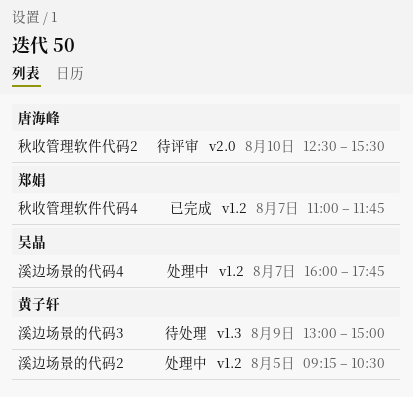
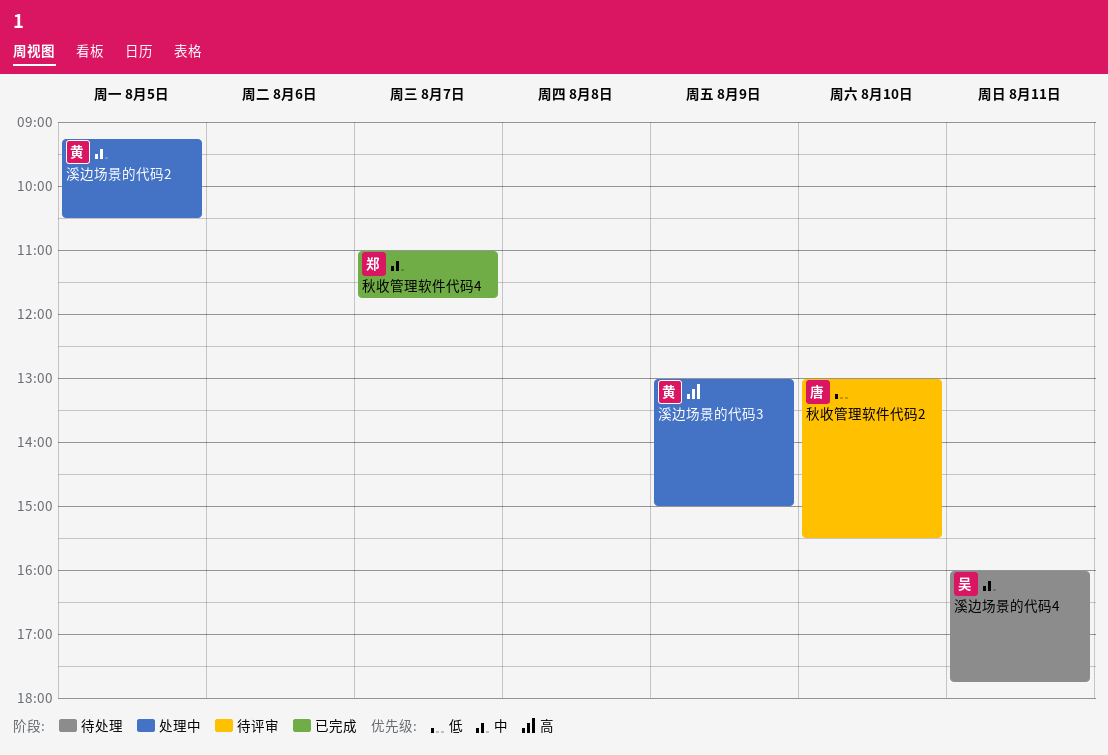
溪边场景的代码3, status: 待处理 -> 处理中
溪边场景的代码4, status: 处理中 -> 待处理
溪边场景的代码4, day: Aug 7 -> Aug 11
秋收管理软件代码2, begins: 12:30 -> 13:00

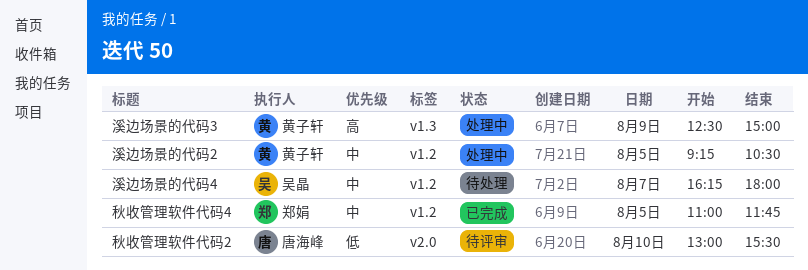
溪边场景的代码3, begins: 13:00 -> 12:30
溪边场景的代码4, day: Aug 11 -> Aug 7
溪边场景的代码4, begins: 16:00 -> 16:15
溪边场景的代码4, ends: 17:45 -> 18:00
秋收管理软件代码4, day: Aug 7 -> Aug 5

